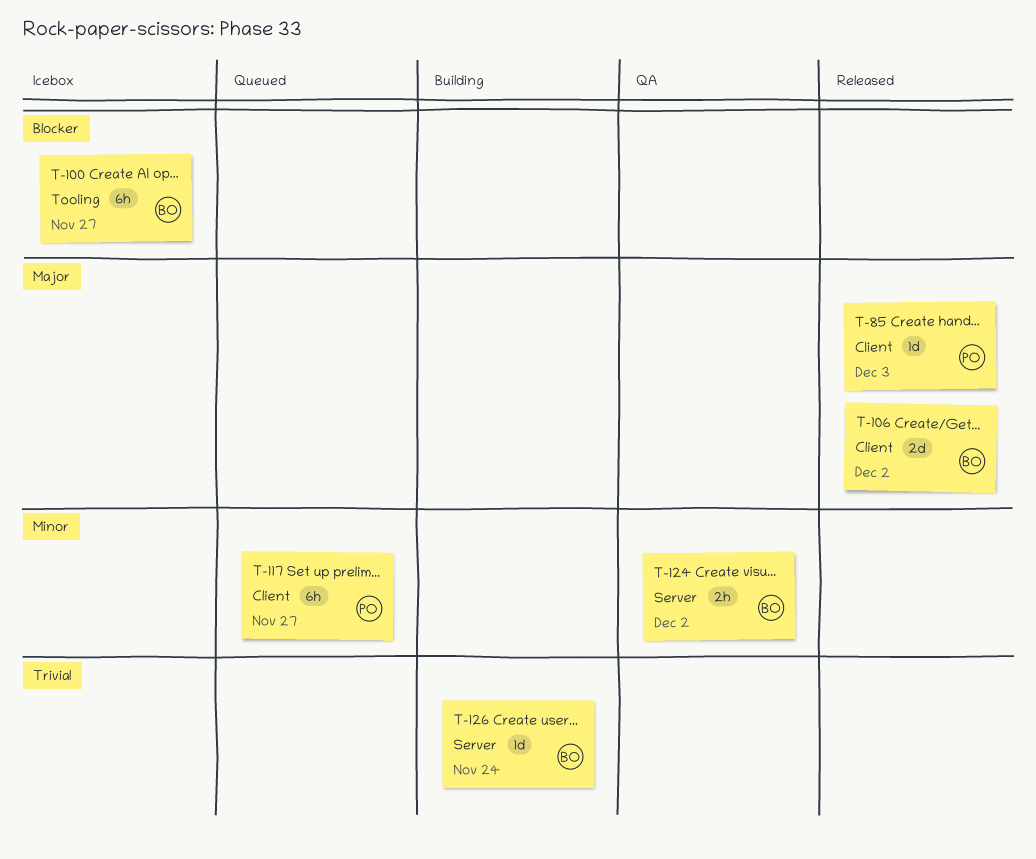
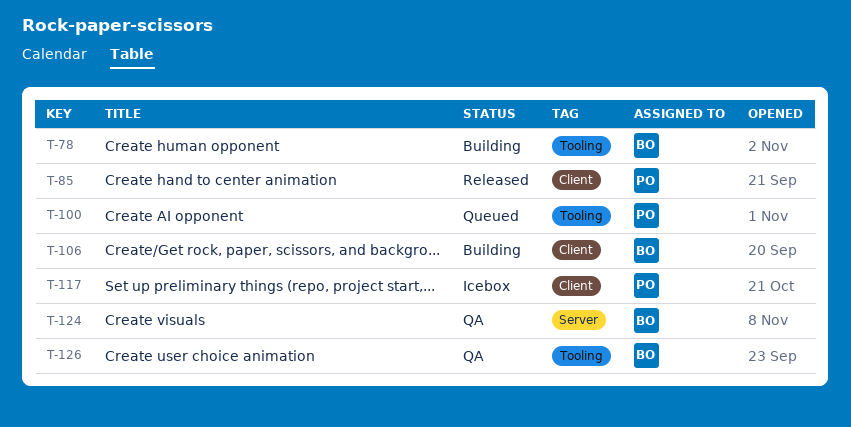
T-78: none -> present
T-100, status: Icebox -> Queued
T-100, owner: BO -> PO
T-106, status: Released -> Building
T-117, status: Queued -> Icebox
T-126, status: Building -> QA
T-126, label: Server -> Tooling

